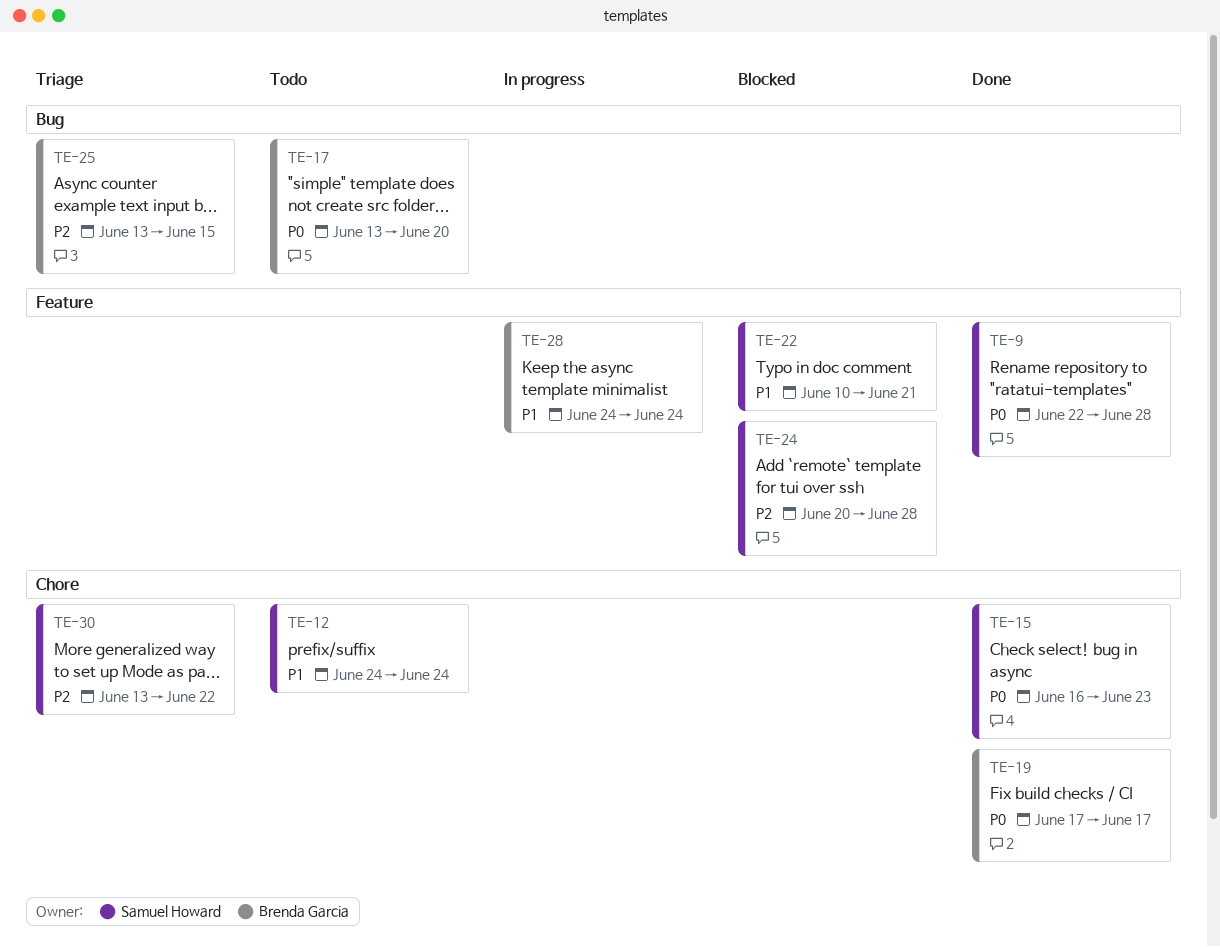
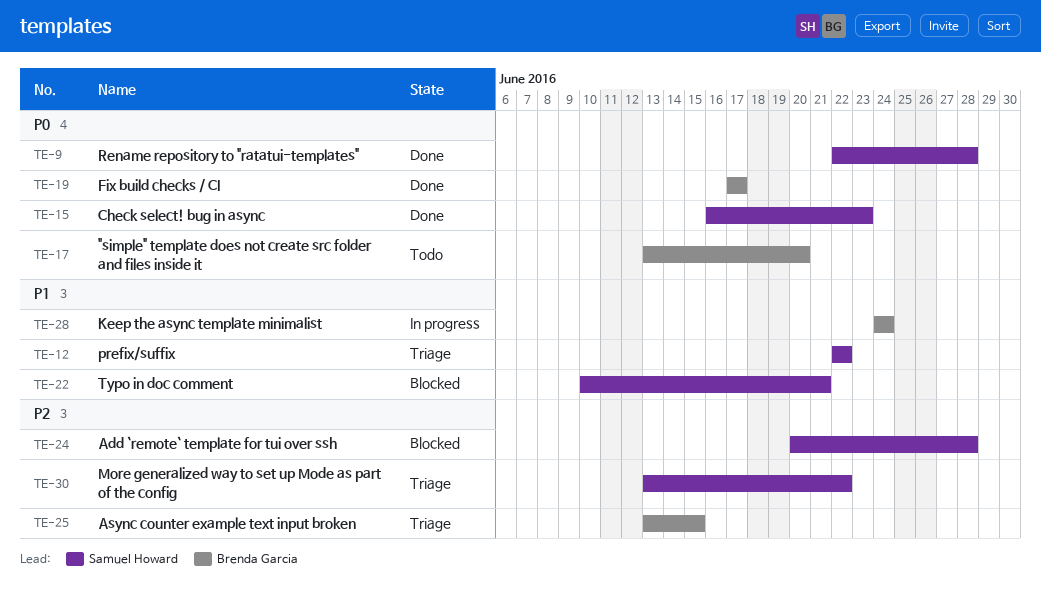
TE-12, status: Todo -> Triage
TE-12, start: Jun 24 -> Jun 22
TE-12, due: Jun 24 -> Jun 22

